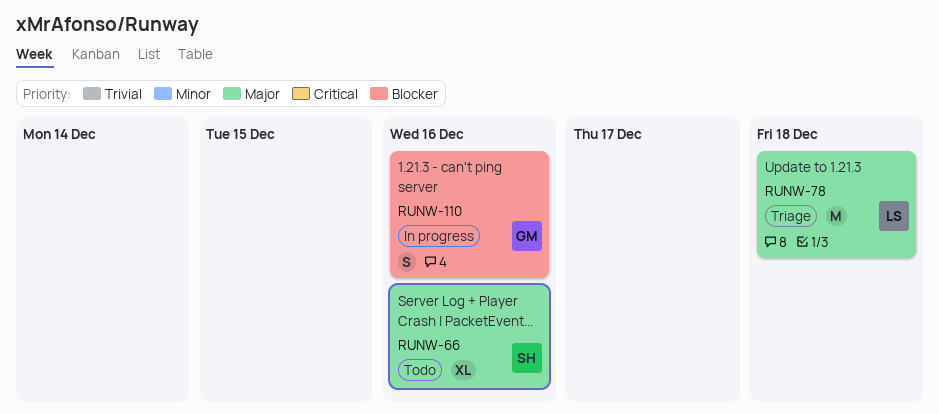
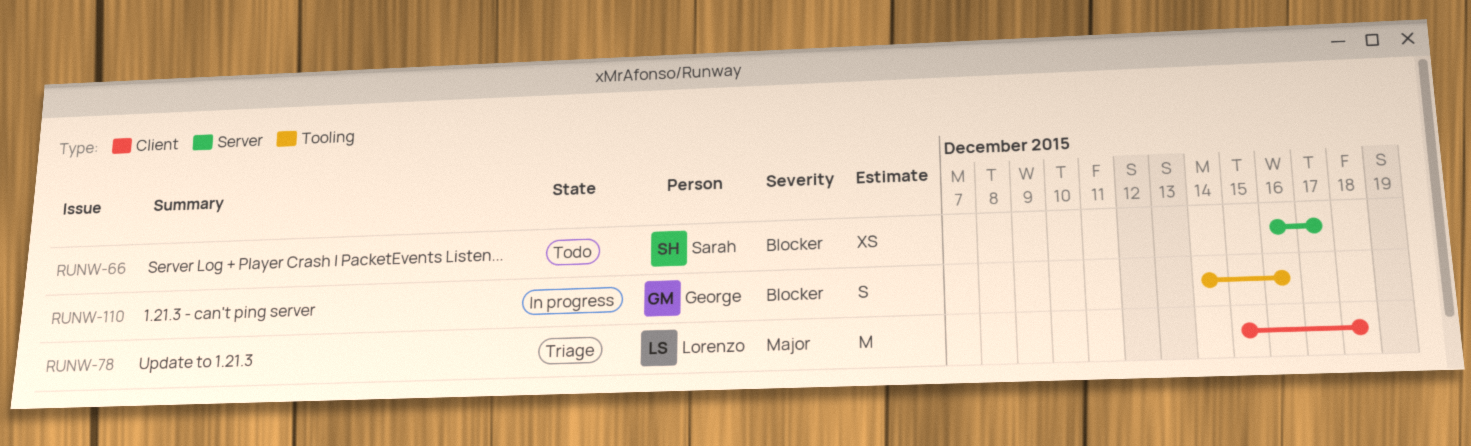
RUNW-66, priority: Major -> Blocker
RUNW-66, estimate: XL -> XS
RUNW-66, due: Dec 16 -> Dec 17

